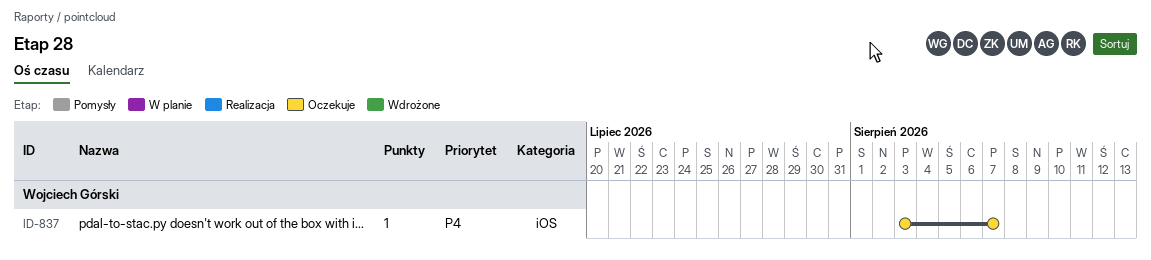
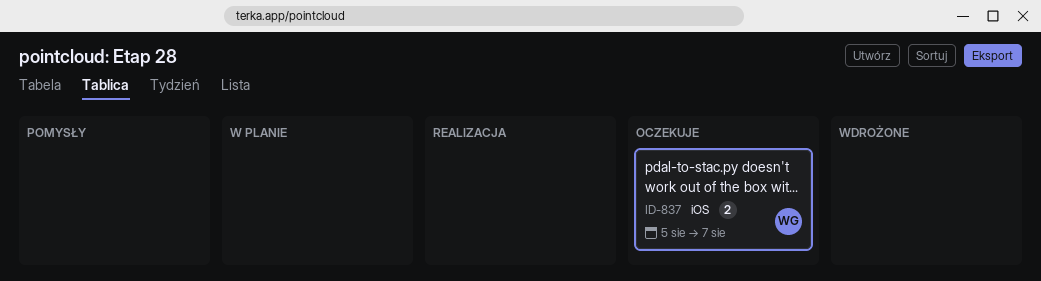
ID-837, estimate: 1 -> 2
ID-837, start: Aug 3 -> Aug 5

